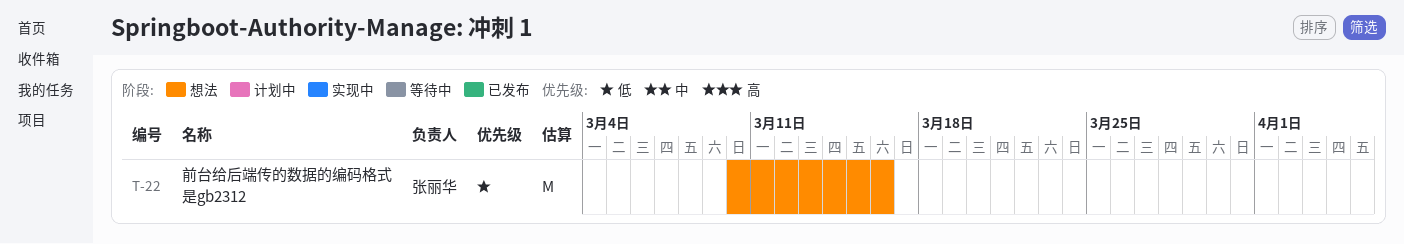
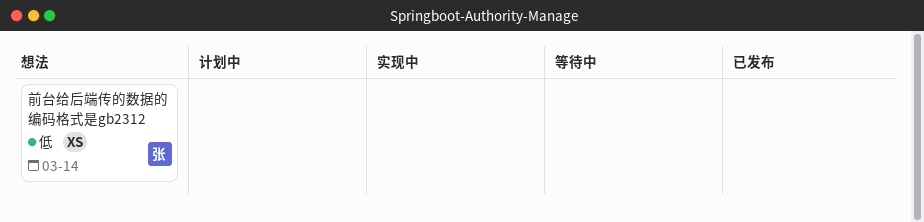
前台给后端传的数据的编码格式是gb2312, estimate: M -> XS
前台给后端传的数据的编码格式是gb2312, due: Mar 16 -> Mar 14

